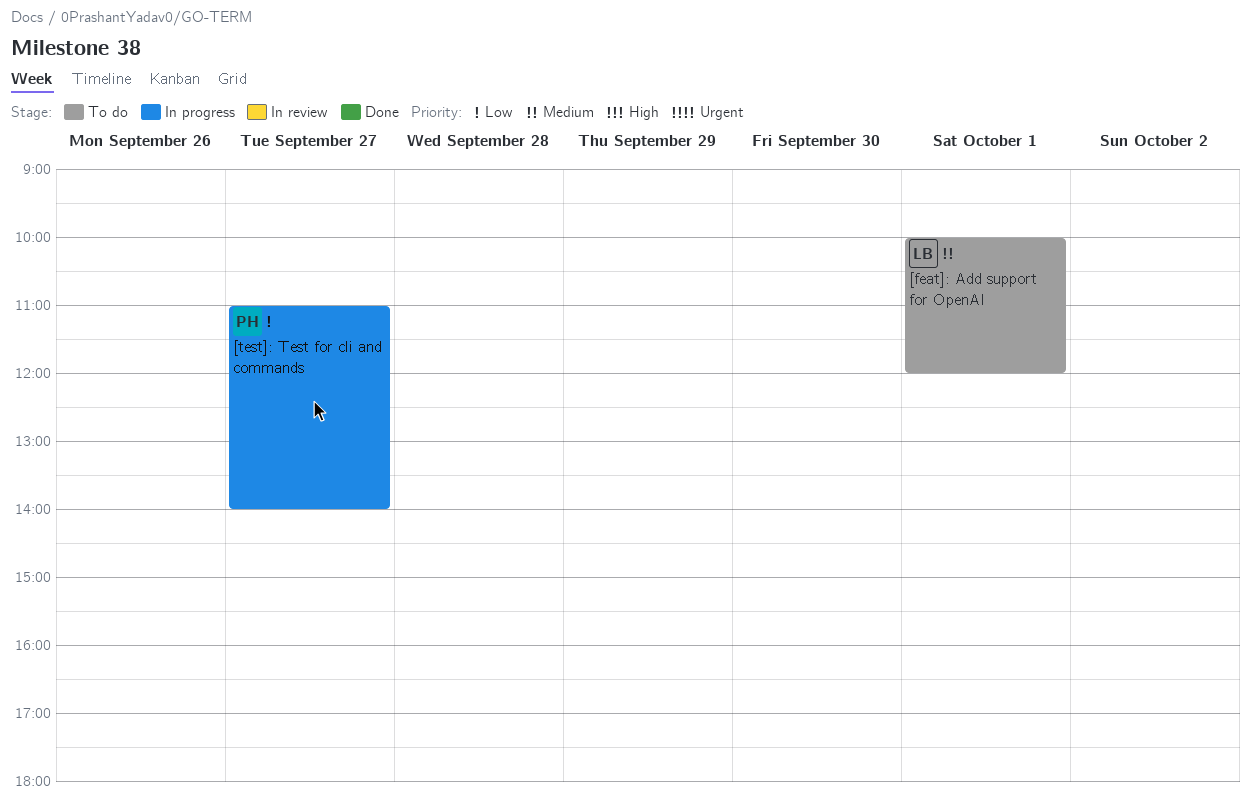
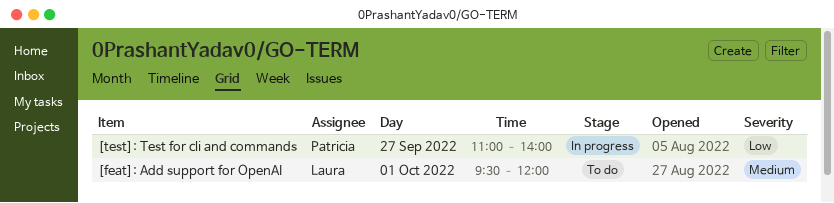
[feat]: Add support for OpenAI, begins: 10:00 -> 09:30

